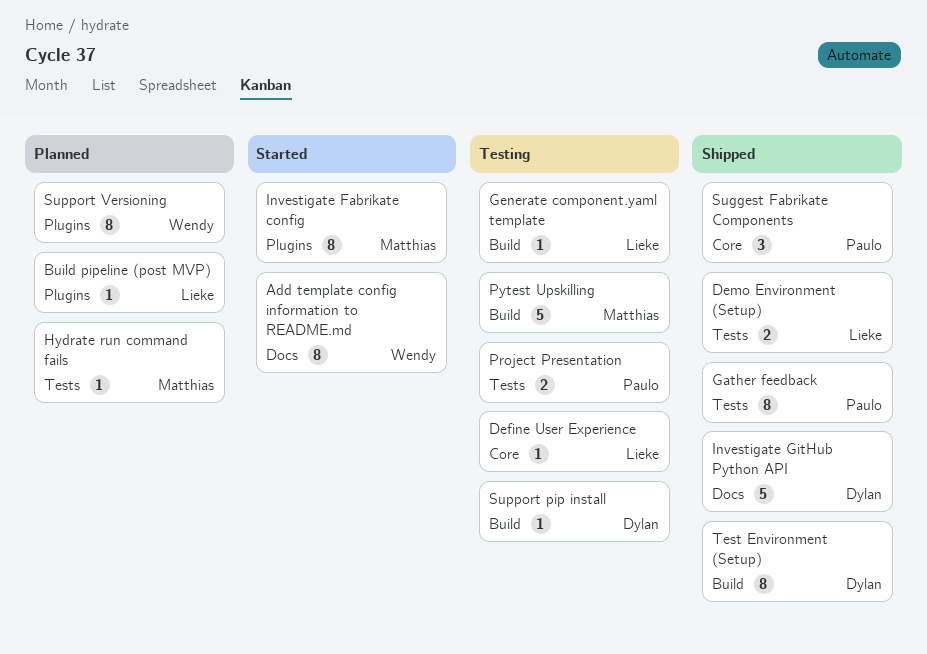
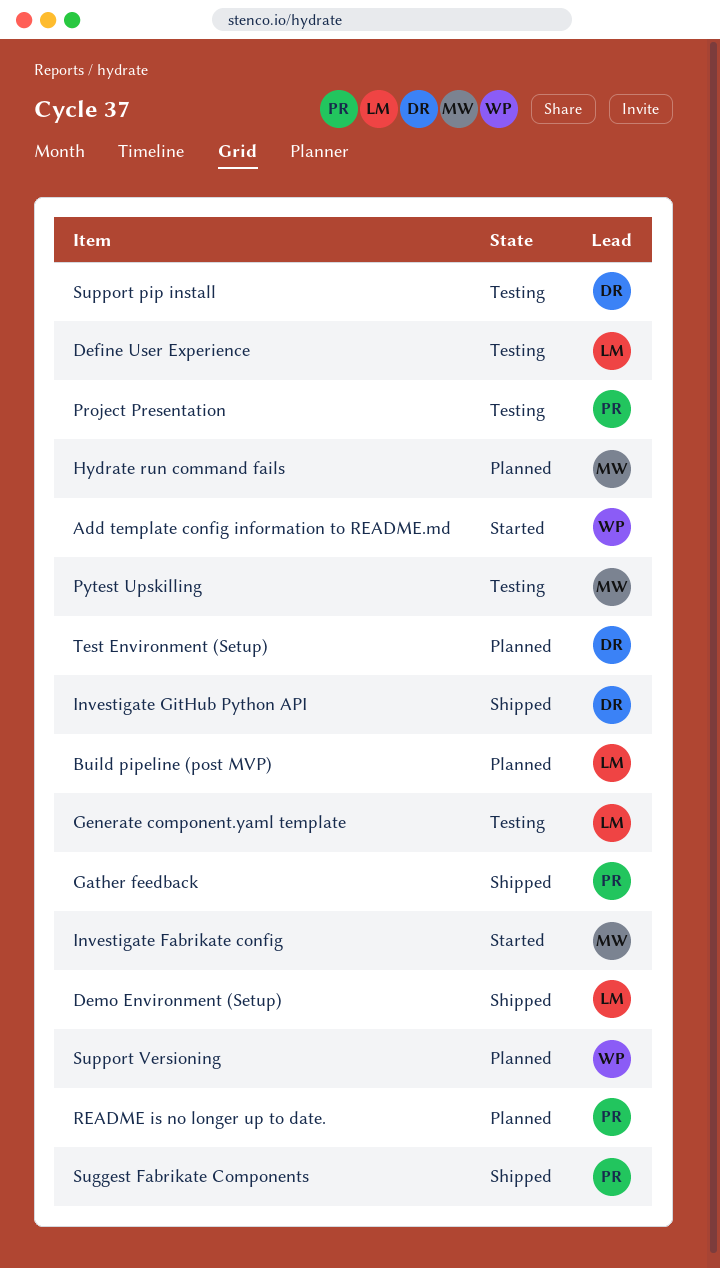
README is no longer up to date.: none -> present
Test Environment (Setup), status: Shipped -> Planned

